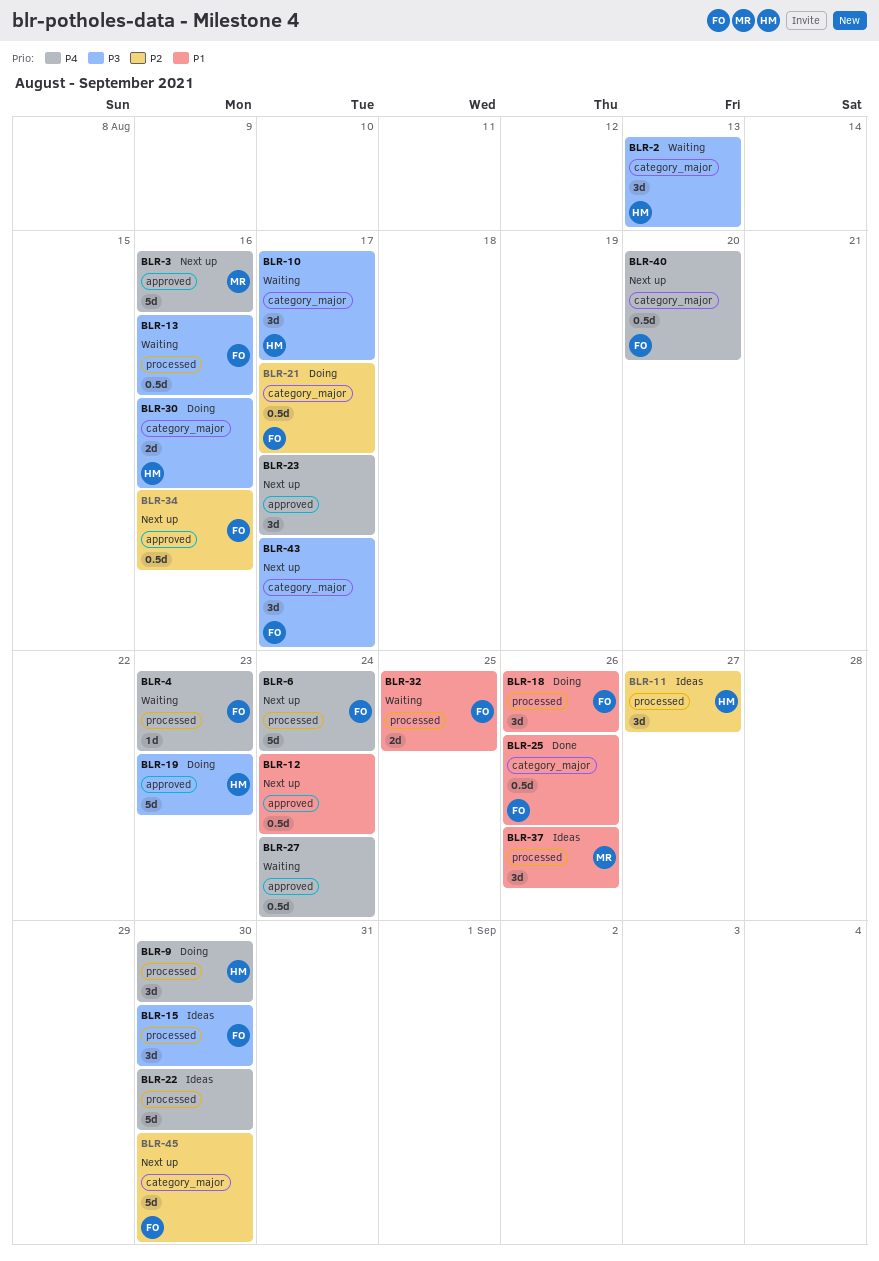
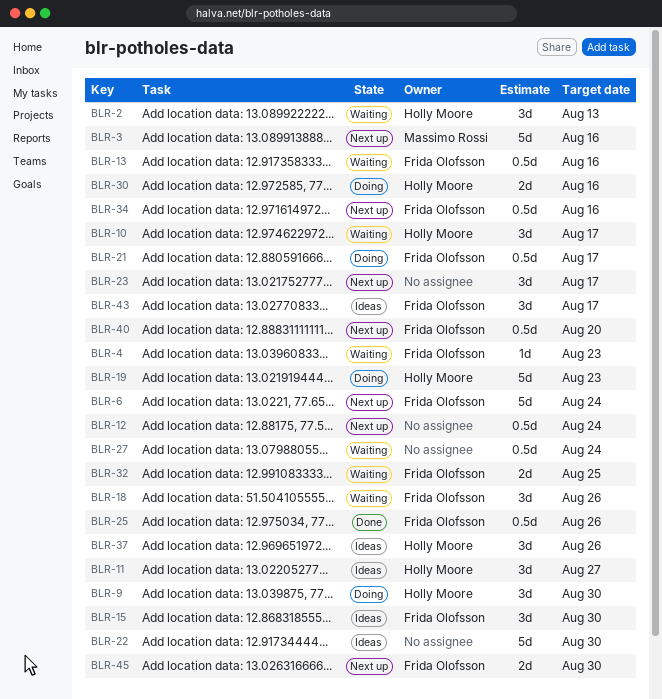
BLR-18, status: Doing -> Waiting
BLR-37, owner: Massimo Rossi -> Holly Moore
BLR-43, status: Next up -> Ideas
BLR-45, estimate: 5d -> 2d

